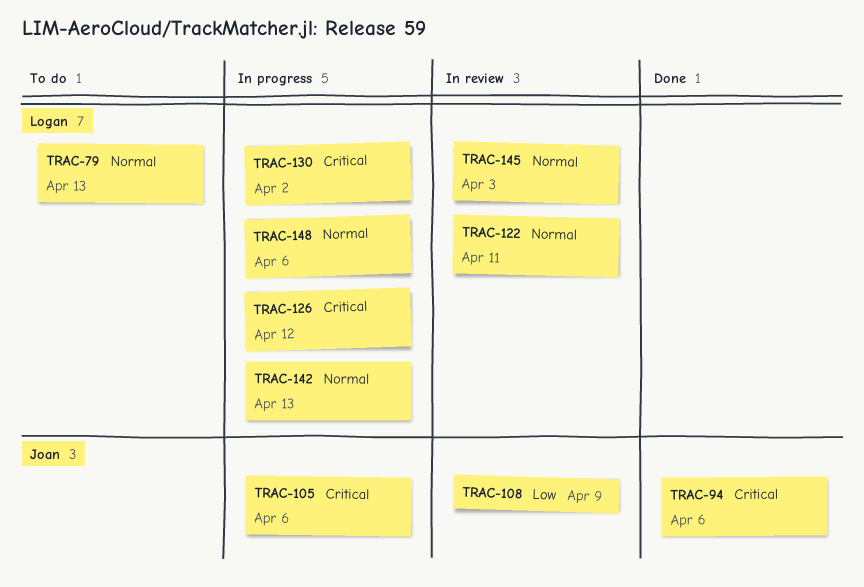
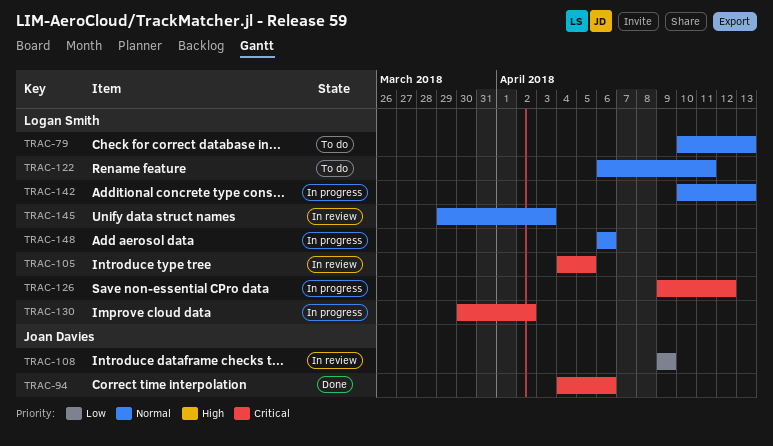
TRAC-105, status: In progress -> In review
TRAC-105, owner: Joan Davies -> Logan Smith
TRAC-105, due: Apr 6 -> Apr 5
TRAC-122, status: In review -> To do

